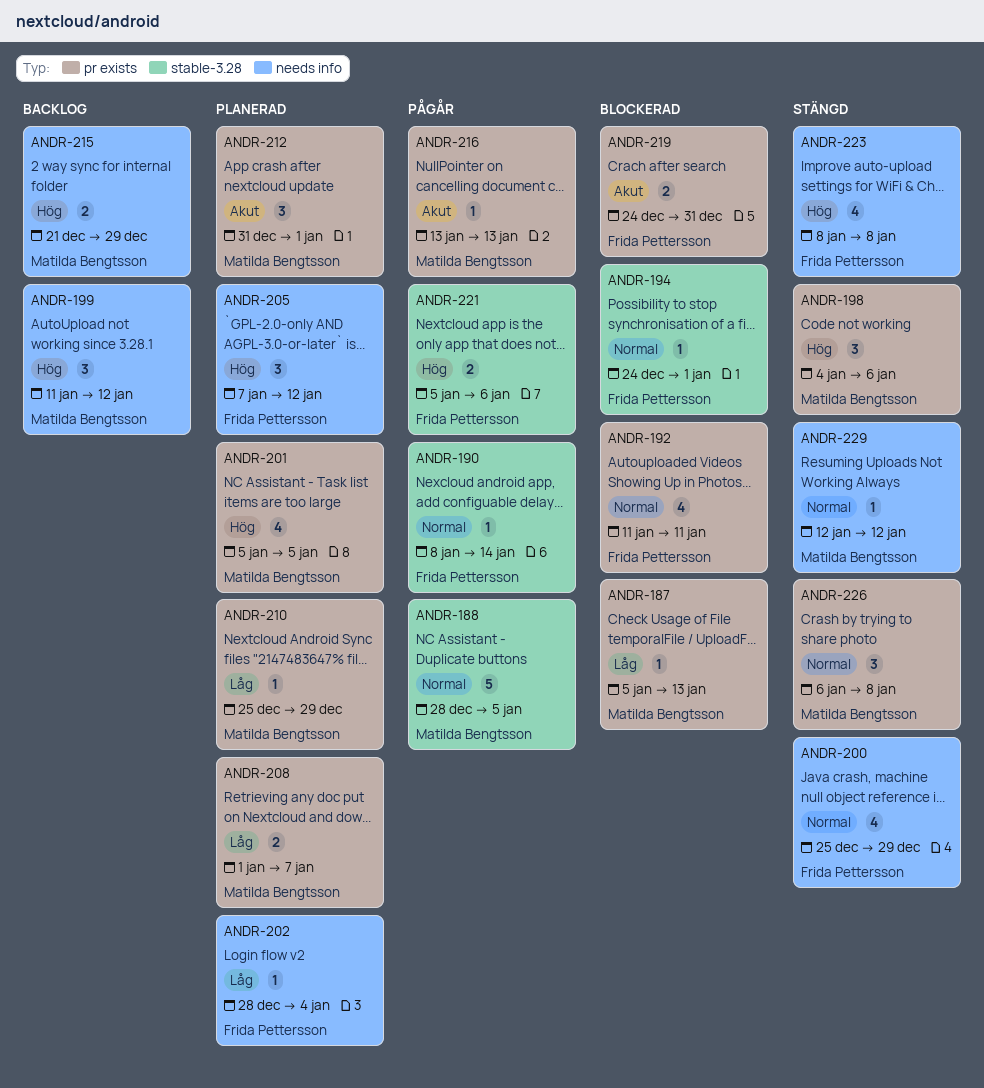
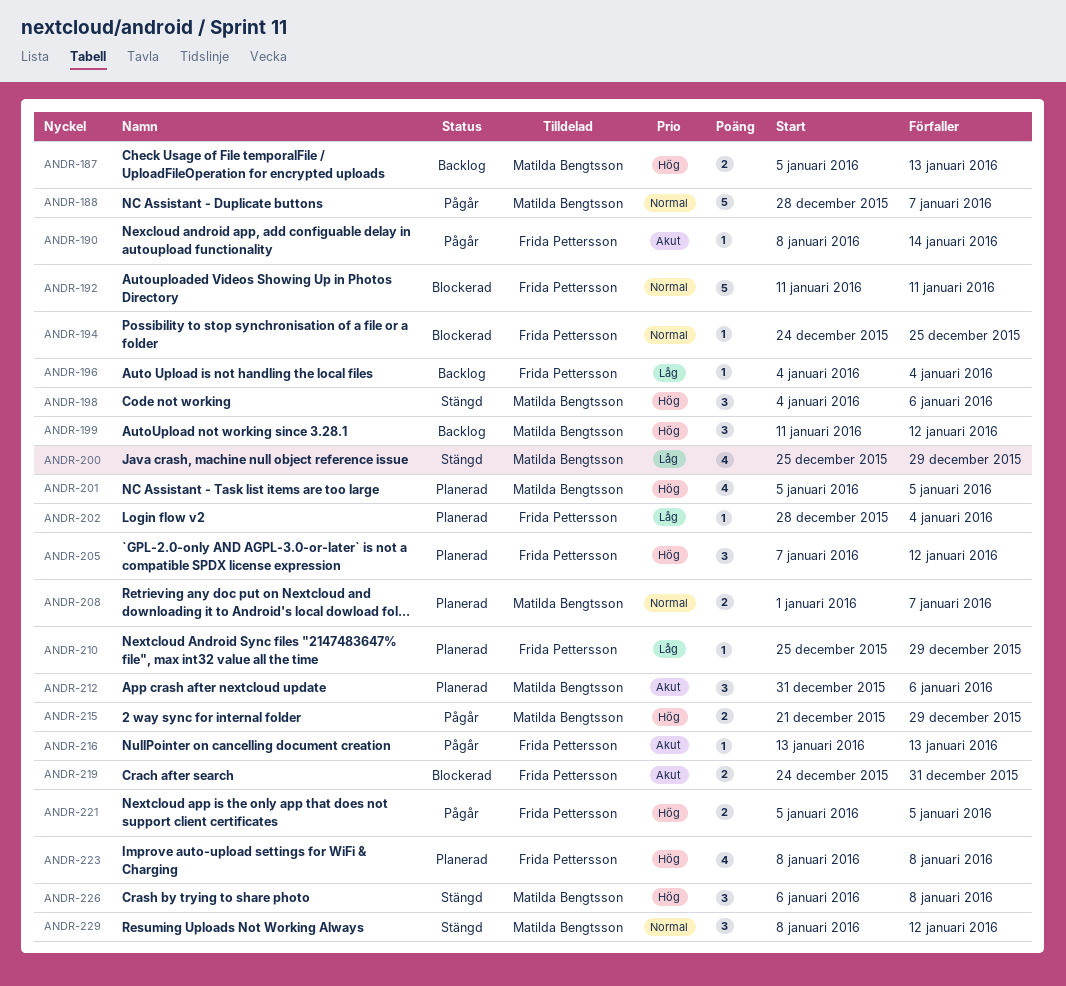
ANDR-187, status: Blockerad -> Backlog
ANDR-187, priority: Låg -> Hög
ANDR-187, estimate: 1 -> 2
ANDR-188, due: Jan 5 -> Jan 7
ANDR-190, priority: Normal -> Akut
ANDR-192, estimate: 4 -> 5
ANDR-194, due: Jan 1 -> Dec 25
ANDR-196: none -> present
ANDR-200, owner: Frida Pettersson -> Matilda Bengtsson
ANDR-200, priority: Normal -> Låg
ANDR-208, priority: Låg -> Normal
ANDR-210, owner: Matilda Bengtsson -> Frida Pettersson
ANDR-212, due: Jan 1 -> Jan 6
ANDR-215, status: Backlog -> Pågår
ANDR-216, owner: Matilda Bengtsson -> Frida Pettersson
ANDR-221, due: Jan 6 -> Jan 5
ANDR-223, status: Stängd -> Planerad
ANDR-226, priority: Normal -> Hög
ANDR-229, estimate: 1 -> 3
ANDR-229, start: Jan 12 -> Jan 8

